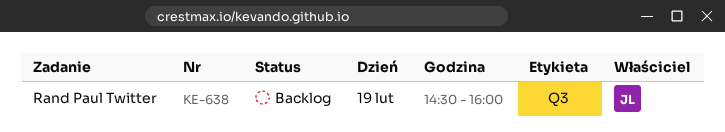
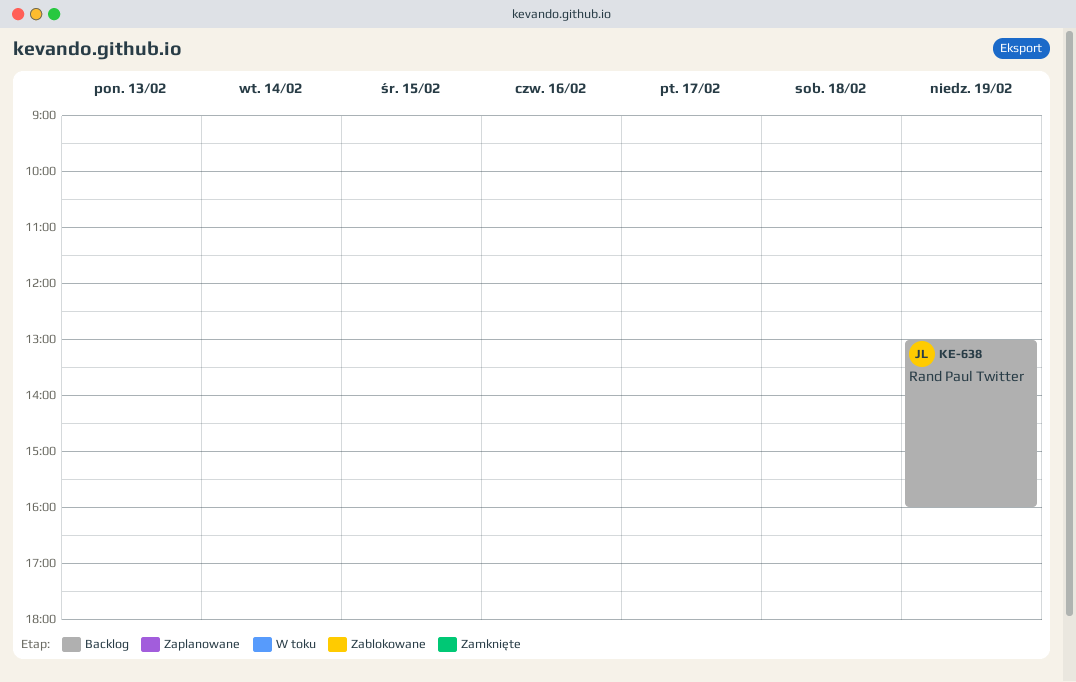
KE-638, begins: 14:30 -> 13:00

